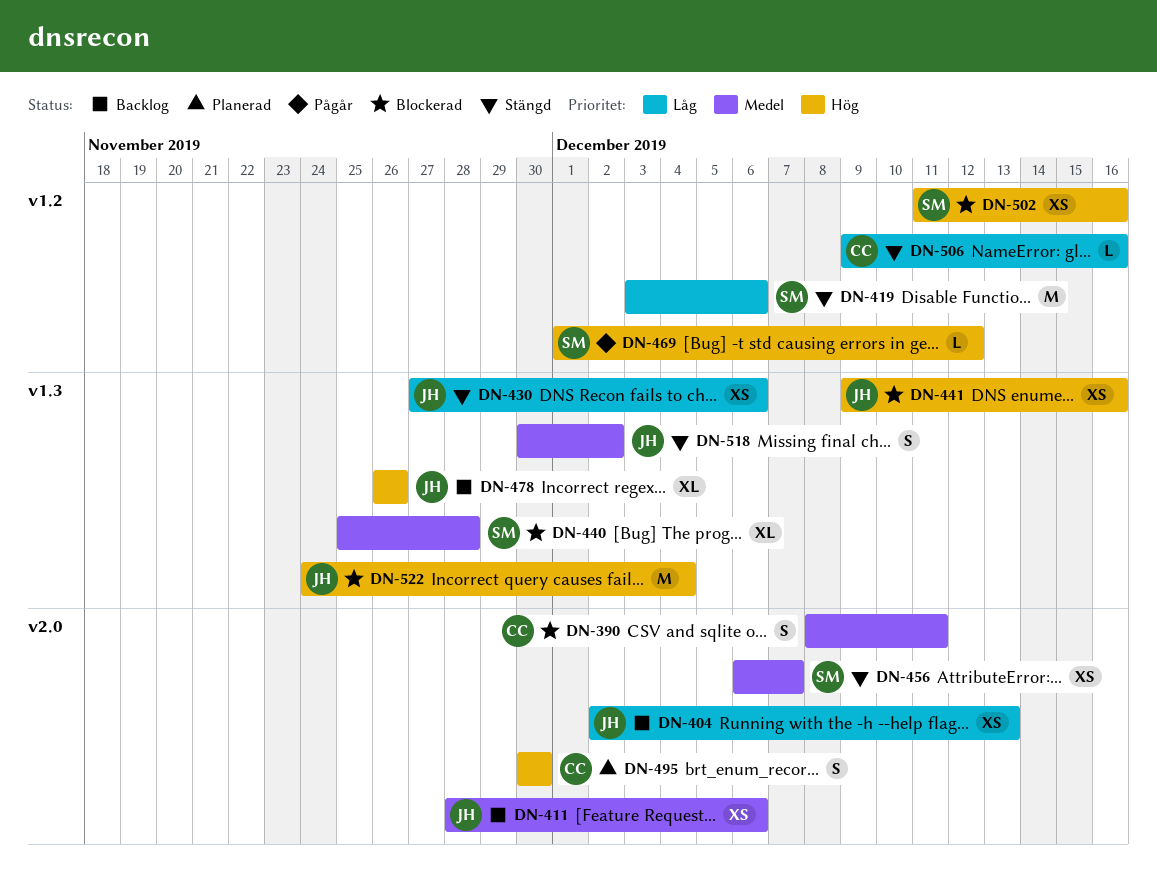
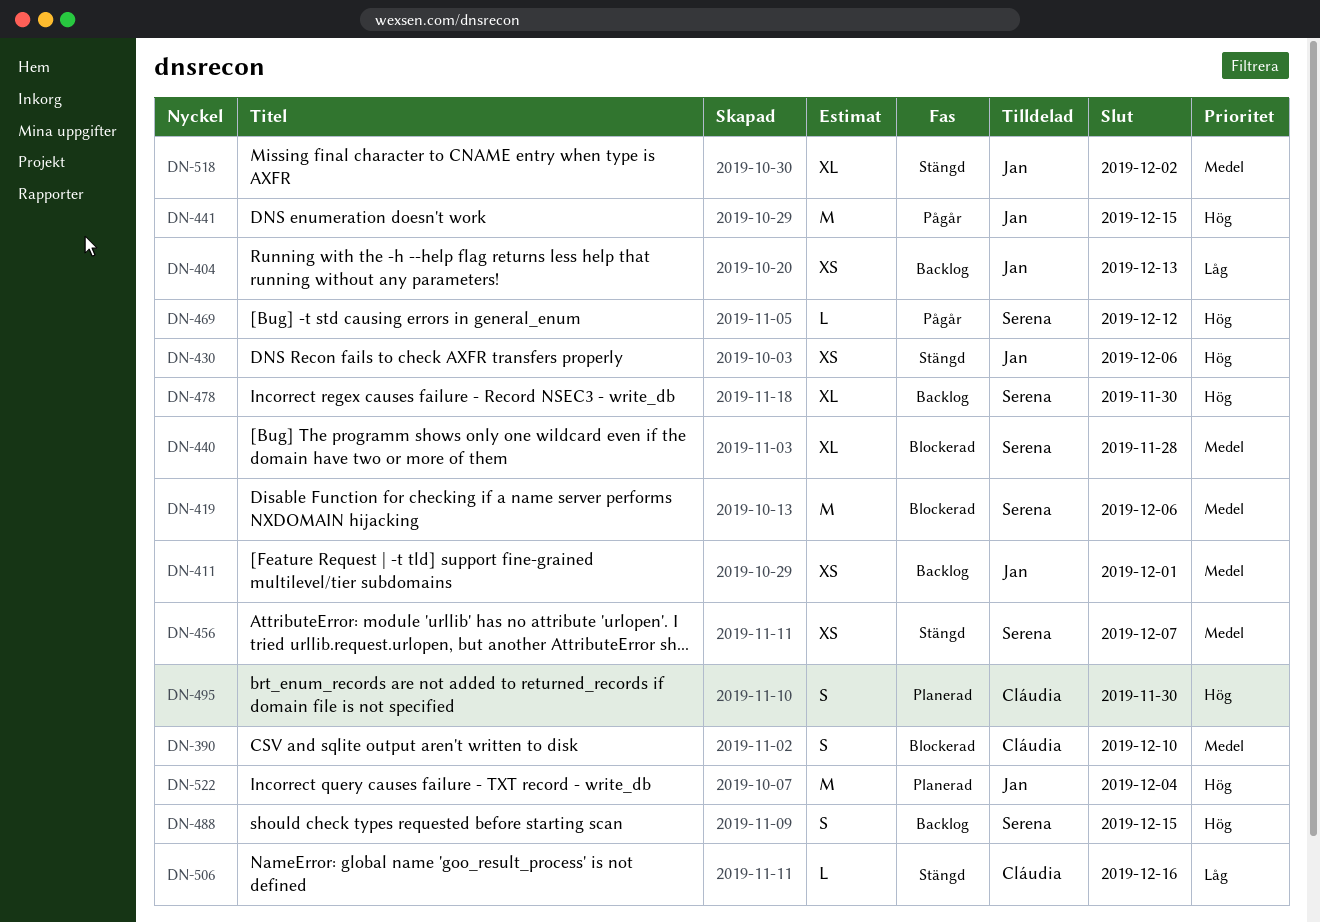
DN-390, due: Dec 11 -> Dec 10
DN-411, due: Dec 6 -> Dec 1
DN-419, status: Stängd -> Blockerad
DN-419, priority: Låg -> Medel
DN-430, priority: Låg -> Hög
DN-441, status: Blockerad -> Pågår
DN-441, estimate: XS -> M
DN-441, due: Dec 16 -> Dec 15
DN-478, owner: Jan -> Serena
DN-478, due: Nov 26 -> Nov 30
DN-488: none -> present
DN-502: present -> none
DN-518, estimate: S -> XL
DN-522, status: Blockerad -> Planerad

